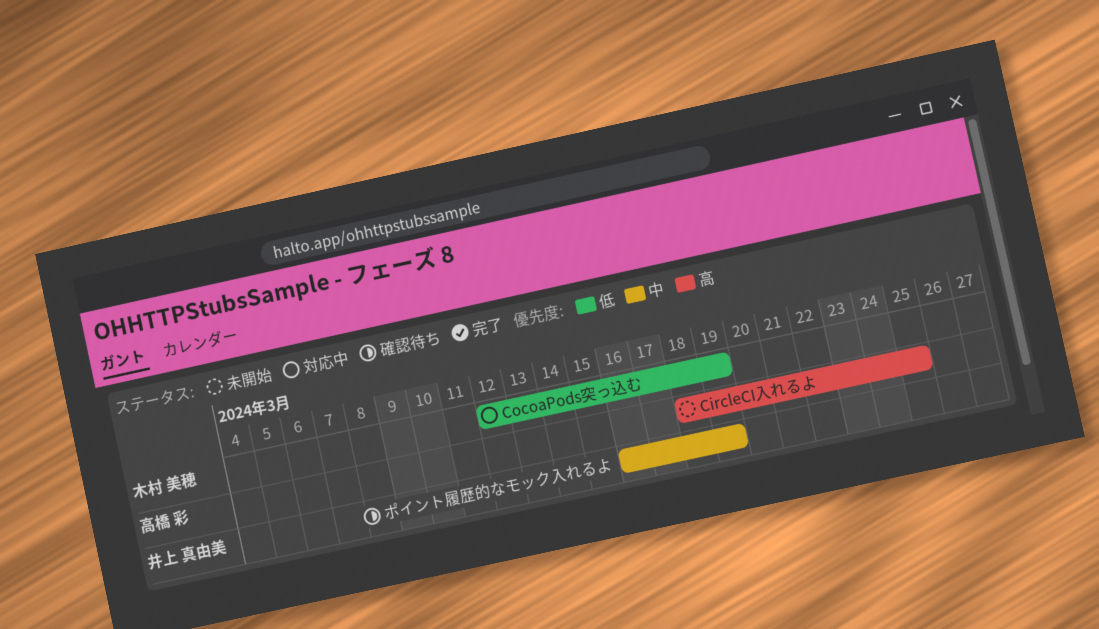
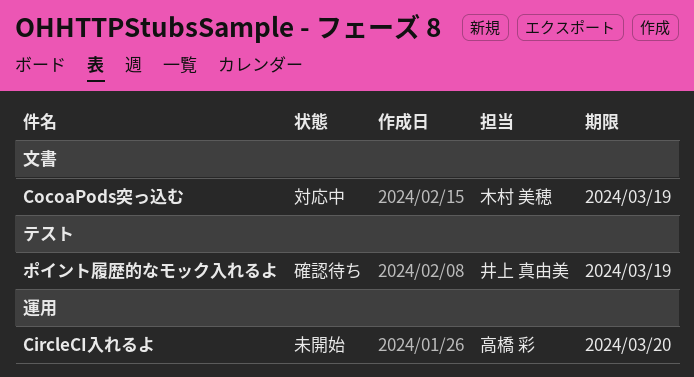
CircleCI入れるよ, due: Mar 25 -> Mar 20

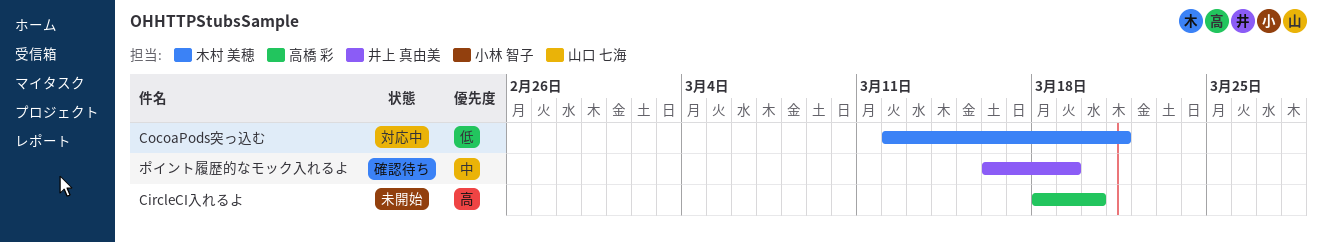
CocoaPods突っ込む, due: Mar 19 -> Mar 21

